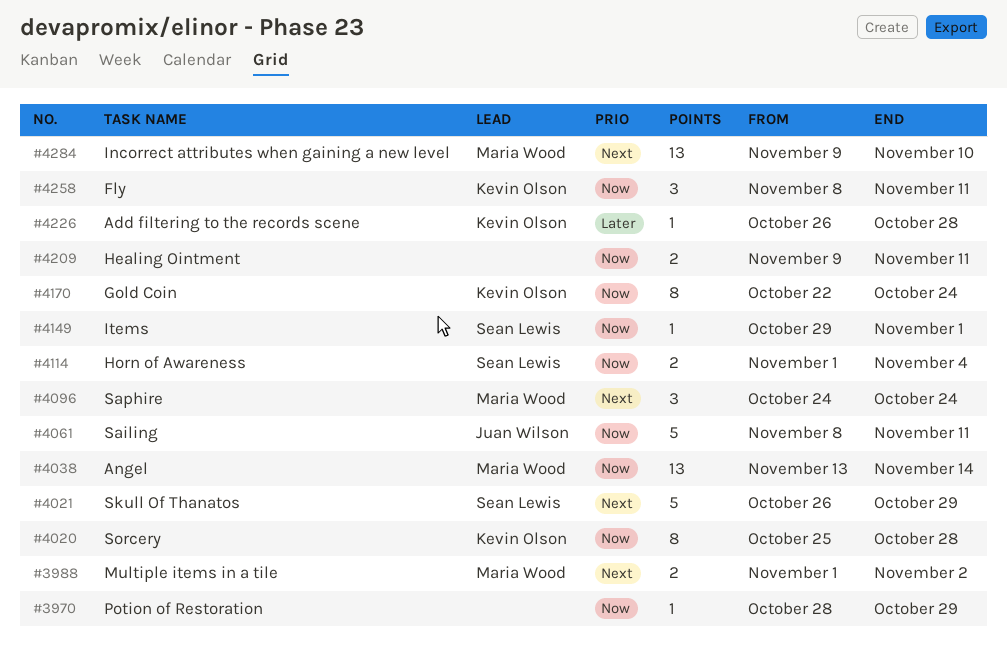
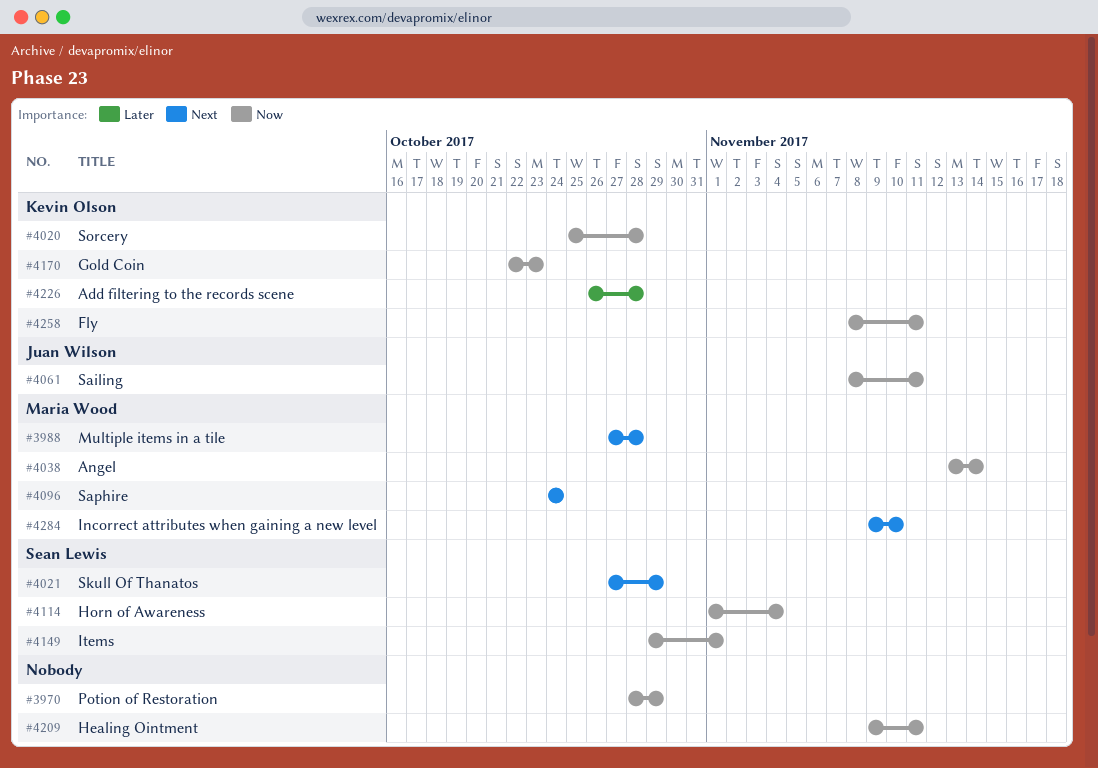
#3988, start: Nov 1 -> Oct 27
#3988, due: Nov 2 -> Oct 28
#4021, start: Oct 26 -> Oct 27
#4170, due: Oct 24 -> Oct 23

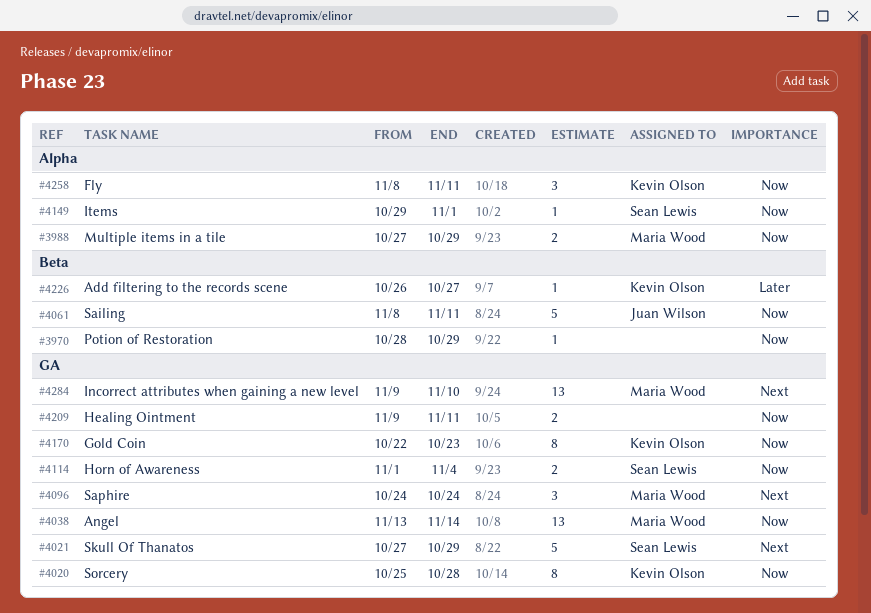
#3988, priority: Next -> Now
#3988, due: Oct 28 -> Oct 29
#4226, due: Oct 28 -> Oct 27

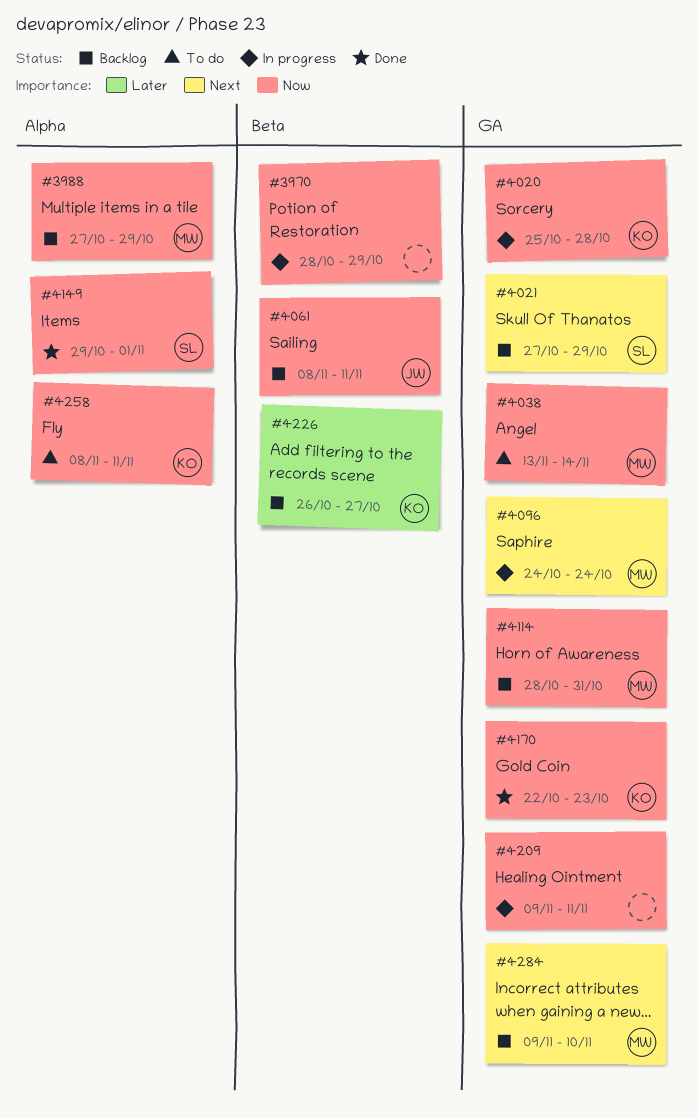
#4114, owner: Sean Lewis -> Maria Wood
#4114, start: Nov 1 -> Oct 28
#4114, due: Nov 4 -> Oct 31

